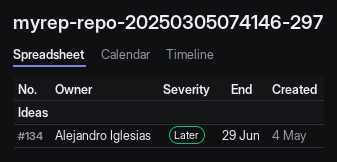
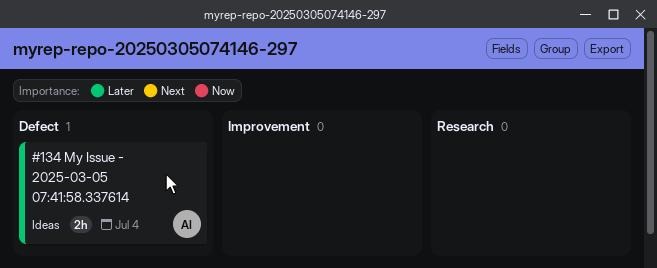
#134, due: Jun 29 -> Jul 4

